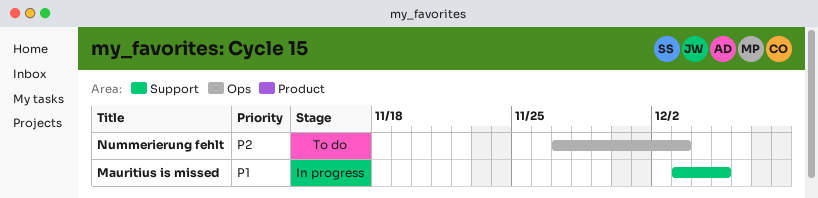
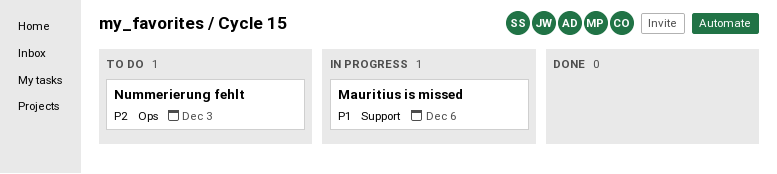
Mauritius is missed, due: Dec 5 -> Dec 6

